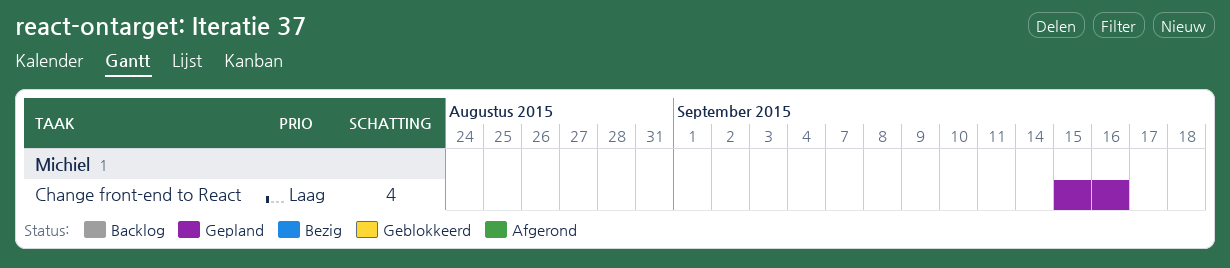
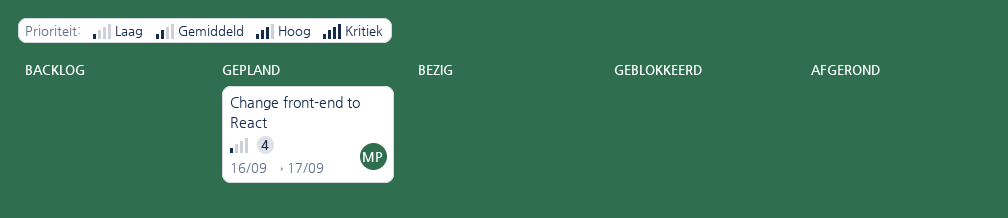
Change front-end to React, start: Sep 15 -> Sep 16
Change front-end to React, due: Sep 16 -> Sep 17

